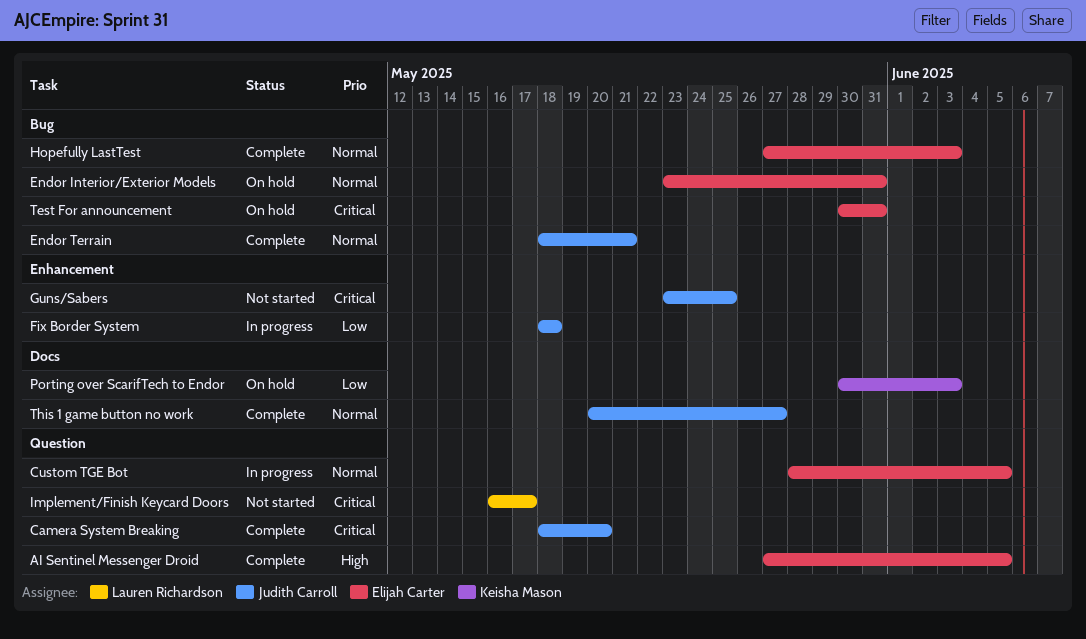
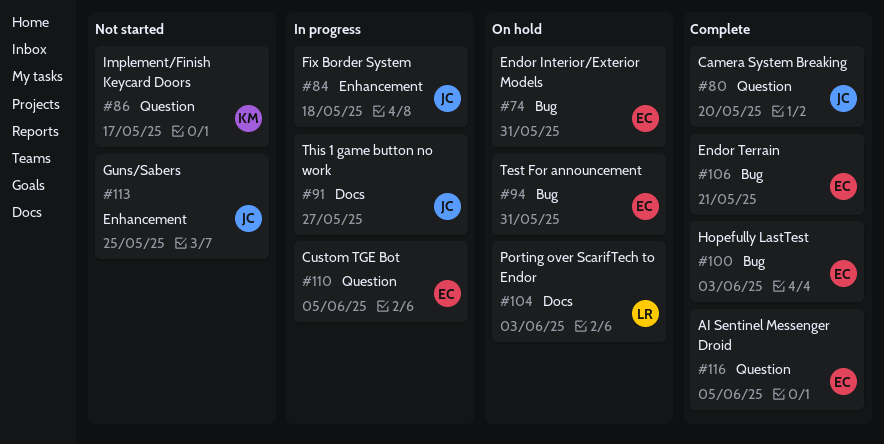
Endor Terrain, owner: Judith Carroll -> Elijah Carter
Implement/Finish Keycard Doors, owner: Lauren Richardson -> Keisha Mason
Porting over ScarifTech to Endor, owner: Keisha Mason -> Lauren Richardson
This 1 game button no work, status: Complete -> In progress

